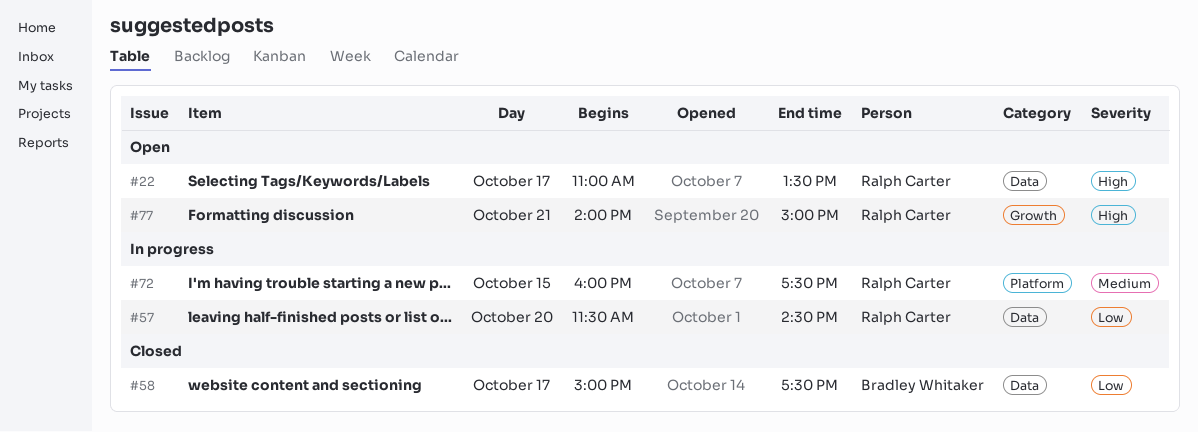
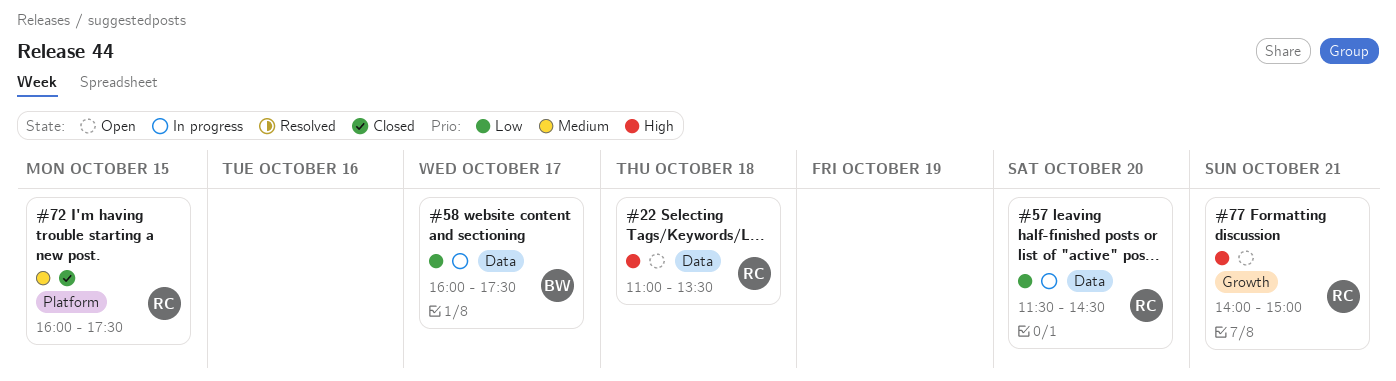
#22, day: Oct 17 -> Oct 18
#58, status: Closed -> In progress
#58, begins: 15:00 -> 16:00
#72, status: In progress -> Closed

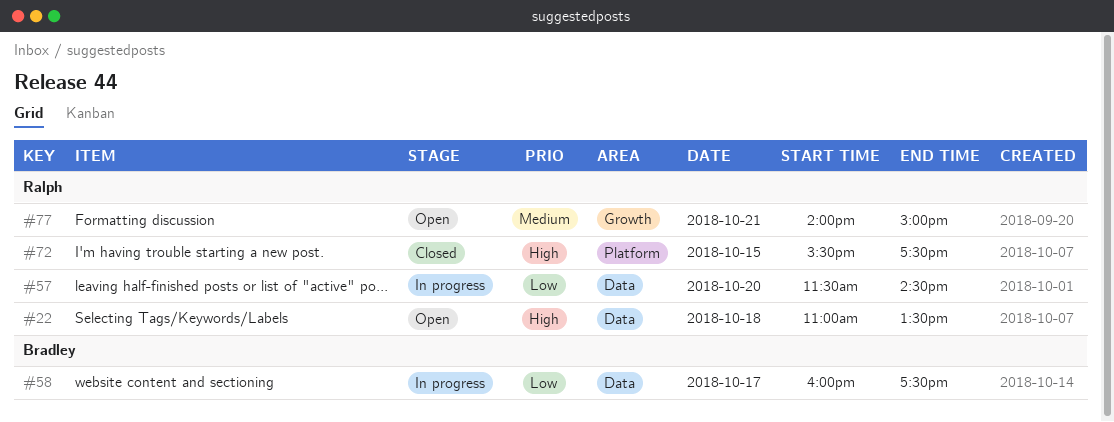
#72, priority: Medium -> High
#72, begins: 16:00 -> 15:30
#77, priority: High -> Medium

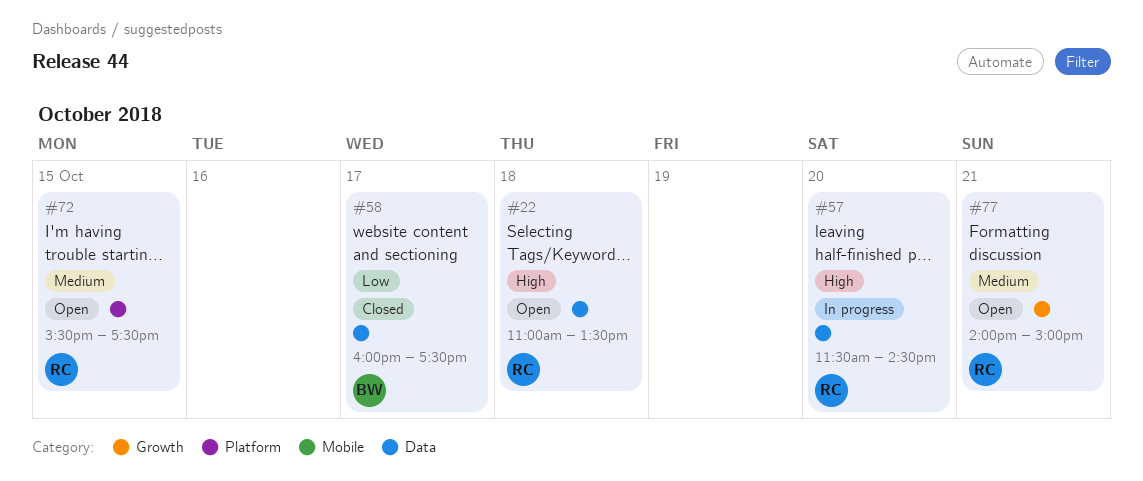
#57, priority: Low -> High
#58, status: In progress -> Closed
#72, status: Closed -> Open
#72, priority: High -> Medium

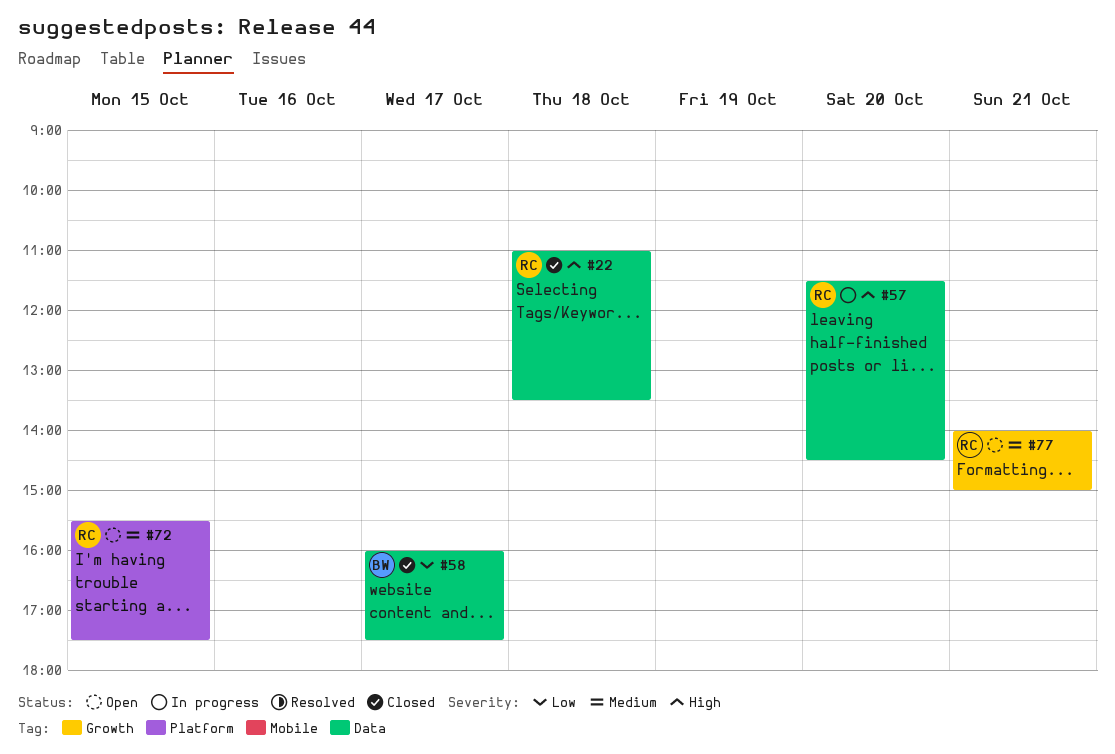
#22, status: Open -> Closed

